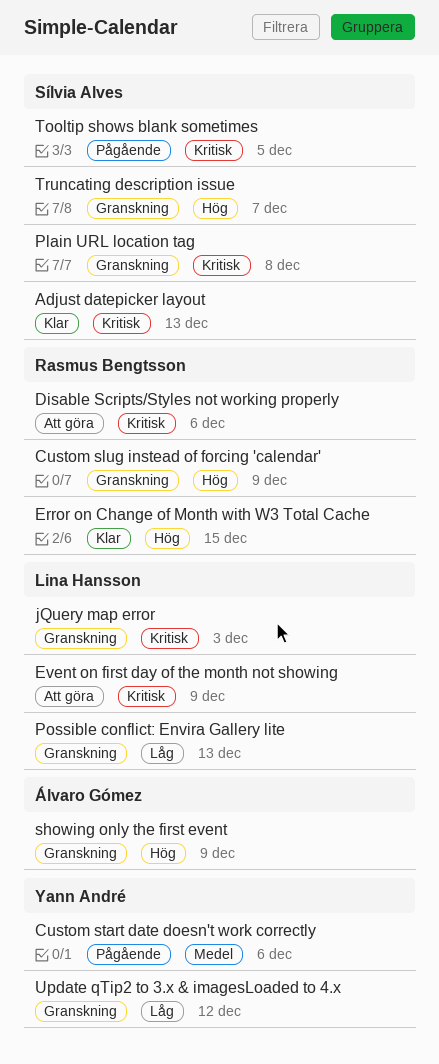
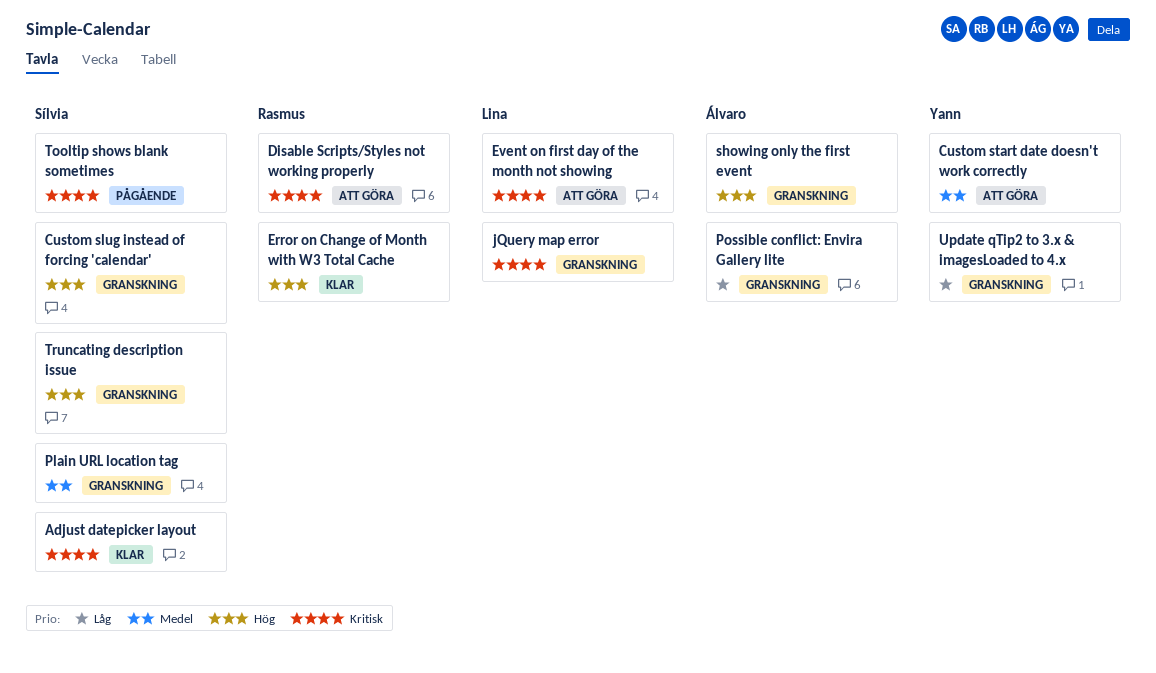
Custom slug instead of forcing 'calendar', owner: Rasmus Bengtsson -> Sílvia Alves
Custom start date doesn't work correctly, status: Pågående -> Att göra
Plain URL location tag, priority: Kritisk -> Medel
Possible conflict: Envira Gallery lite, owner: Lina Hansson -> Álvaro Gómez

